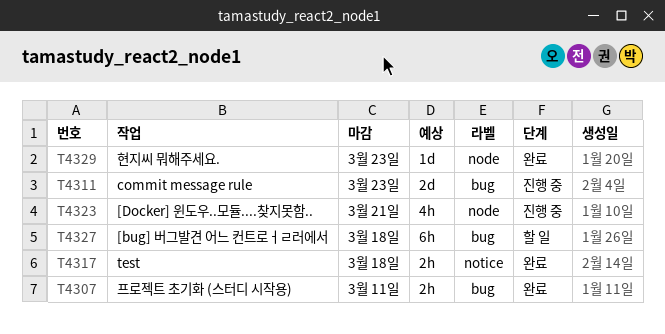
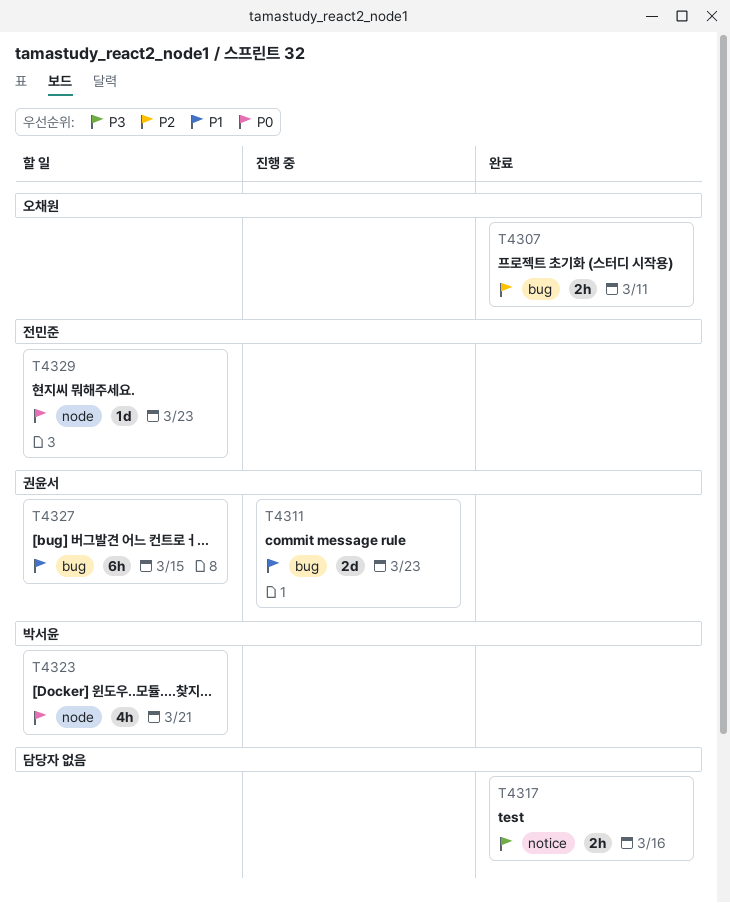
T4317, due: Mar 18 -> Mar 16
T4323, status: 진행 중 -> 할 일
T4327, due: Mar 18 -> Mar 15
T4329, status: 완료 -> 할 일

